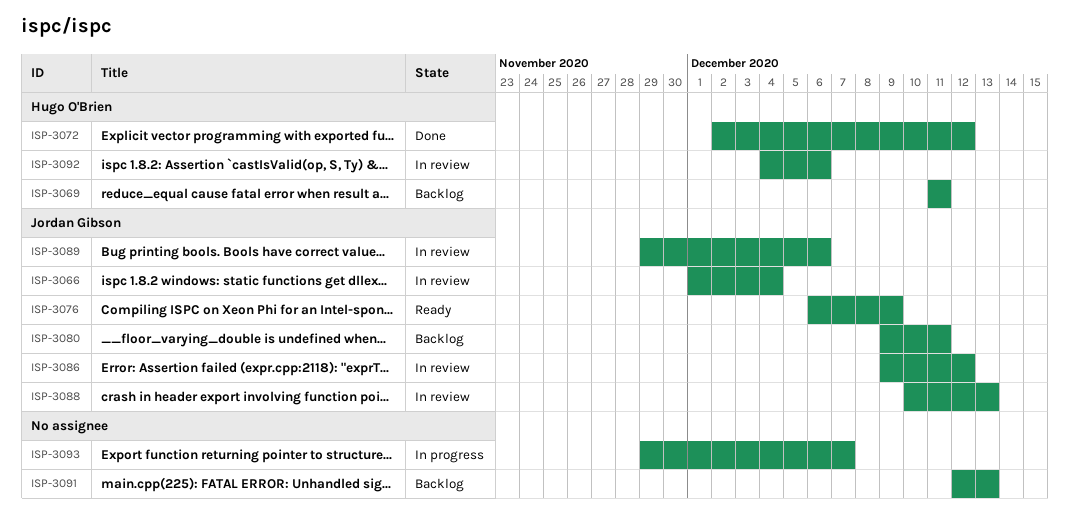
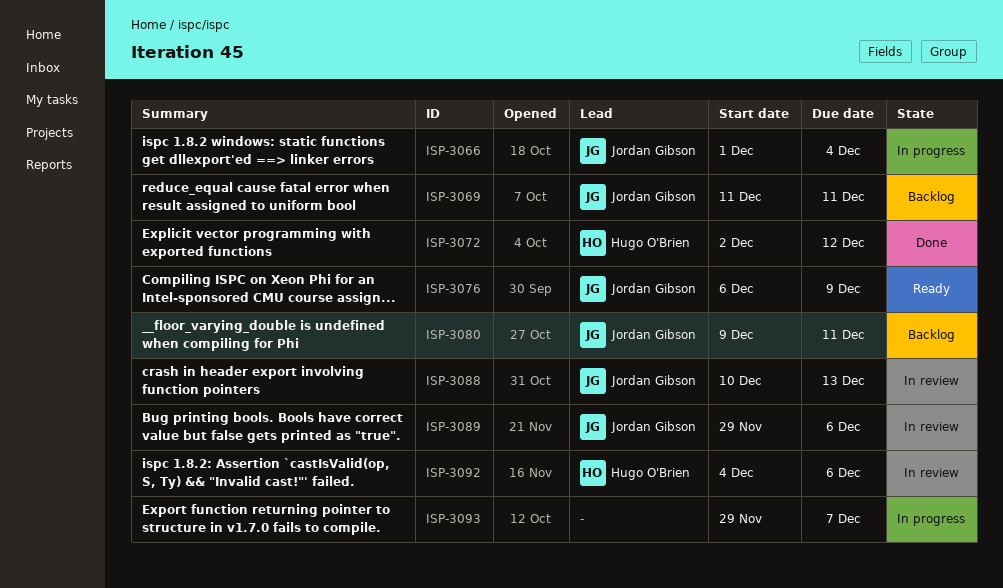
ISP-3066, status: In review -> In progress
ISP-3069, owner: Hugo O'Brien -> Jordan Gibson
ISP-3086: present -> none
ISP-3091: present -> none

